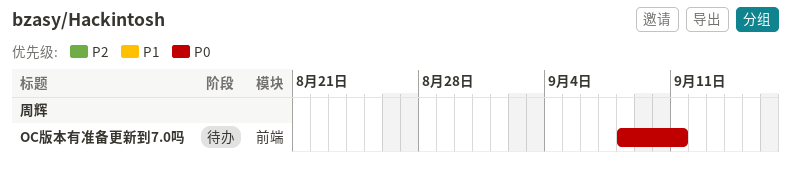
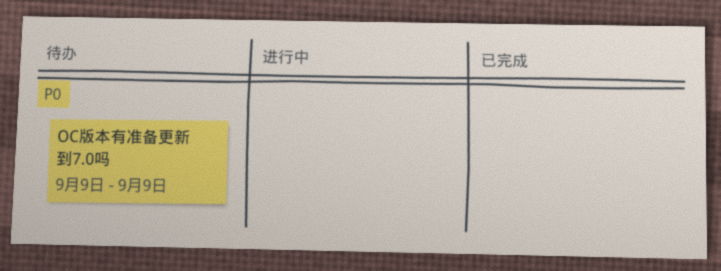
OC版本有准备更新到7.0吗, start: Sep 8 -> Sep 9
OC版本有准备更新到7.0吗, due: Sep 11 -> Sep 9

